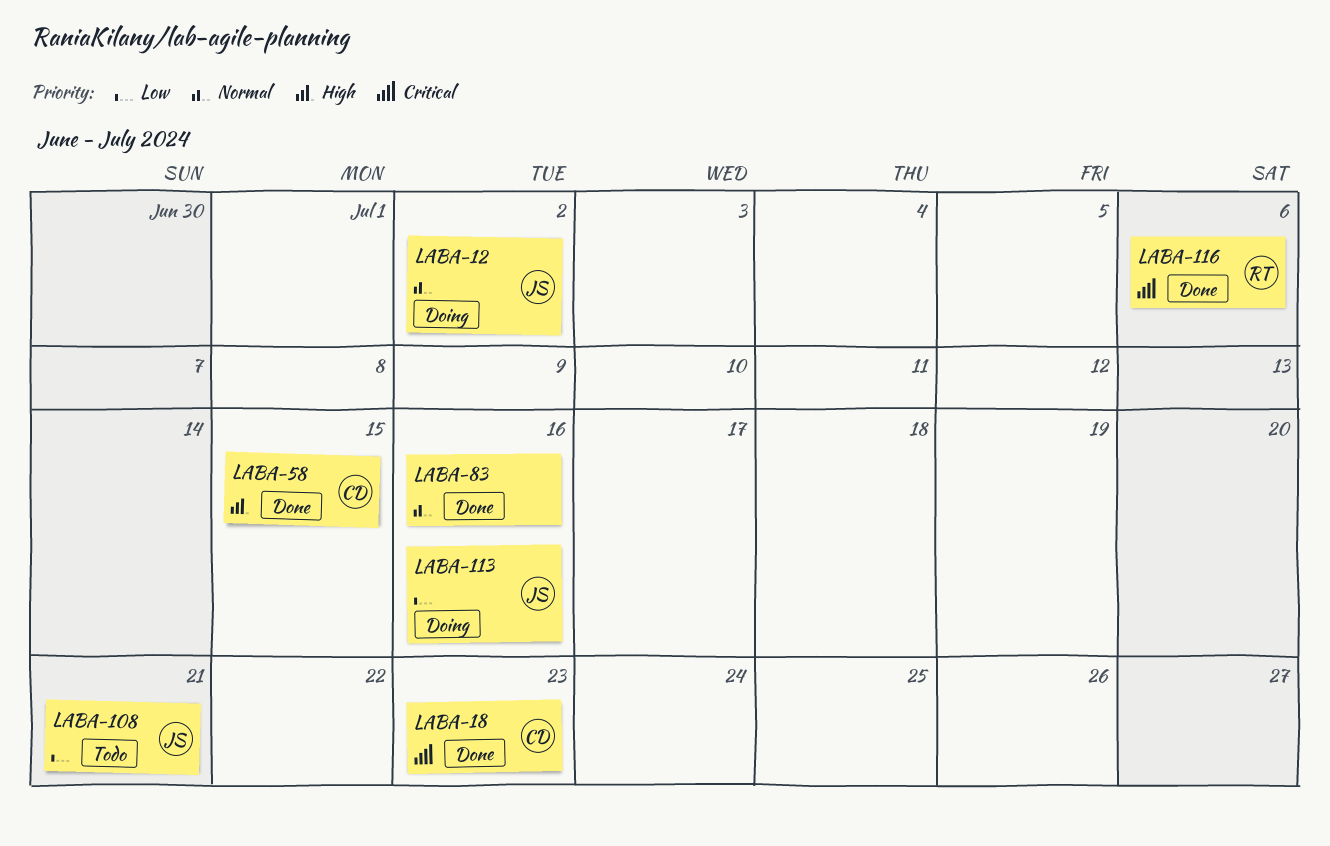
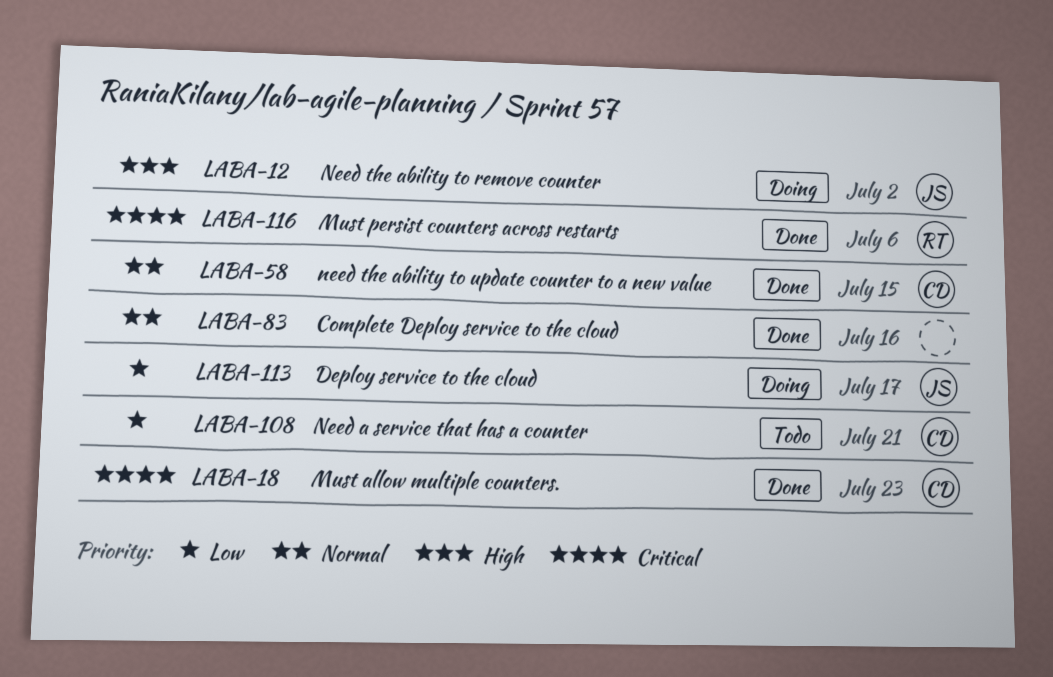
LABA-12, priority: Normal -> High
LABA-58, priority: High -> Normal
LABA-108, owner: JS -> CD
LABA-113, due: Jul 16 -> Jul 17

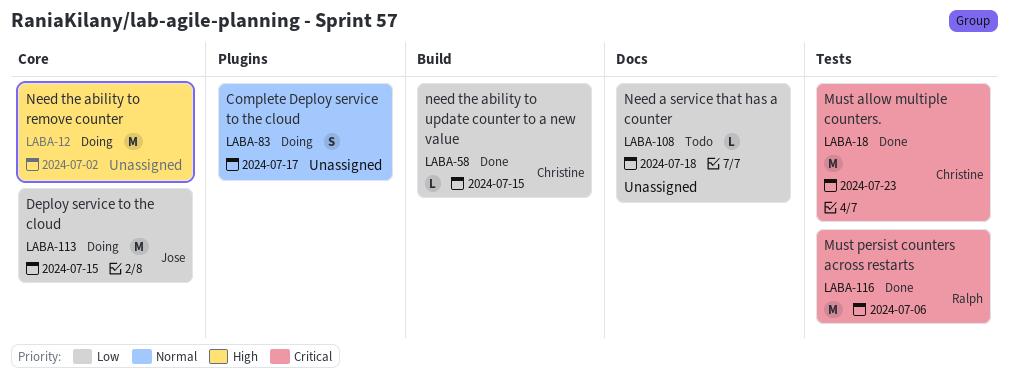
LABA-12, owner: Jose -> none
LABA-58, priority: Normal -> Low
LABA-83, status: Done -> Doing
LABA-83, due: Jul 16 -> Jul 17
LABA-108, owner: Christine -> none
LABA-108, due: Jul 21 -> Jul 18
LABA-113, due: Jul 17 -> Jul 15

